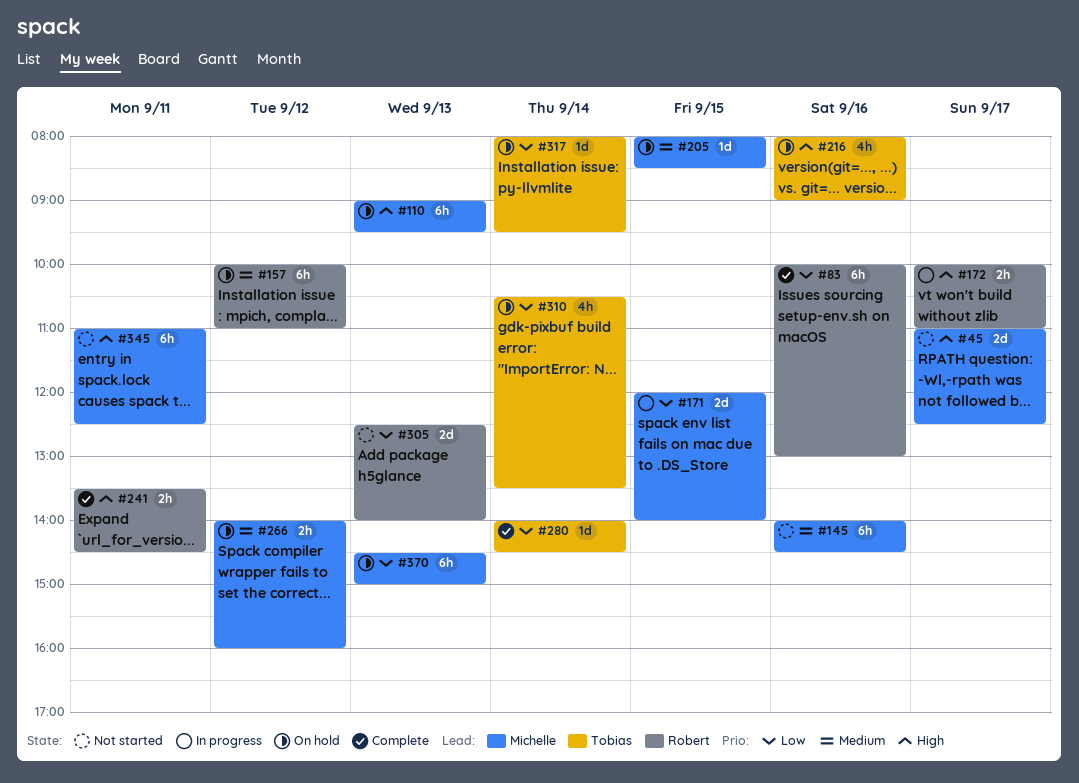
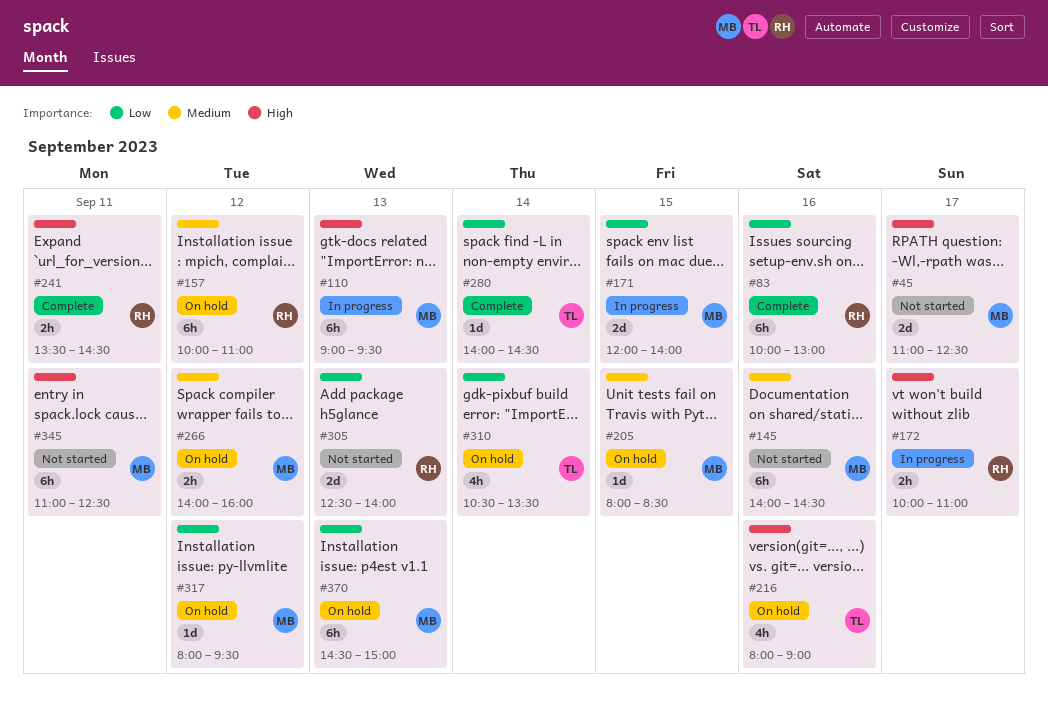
#110, status: On hold -> In progress
#317, owner: Tobias -> Michelle
#317, day: Sep 14 -> Sep 12

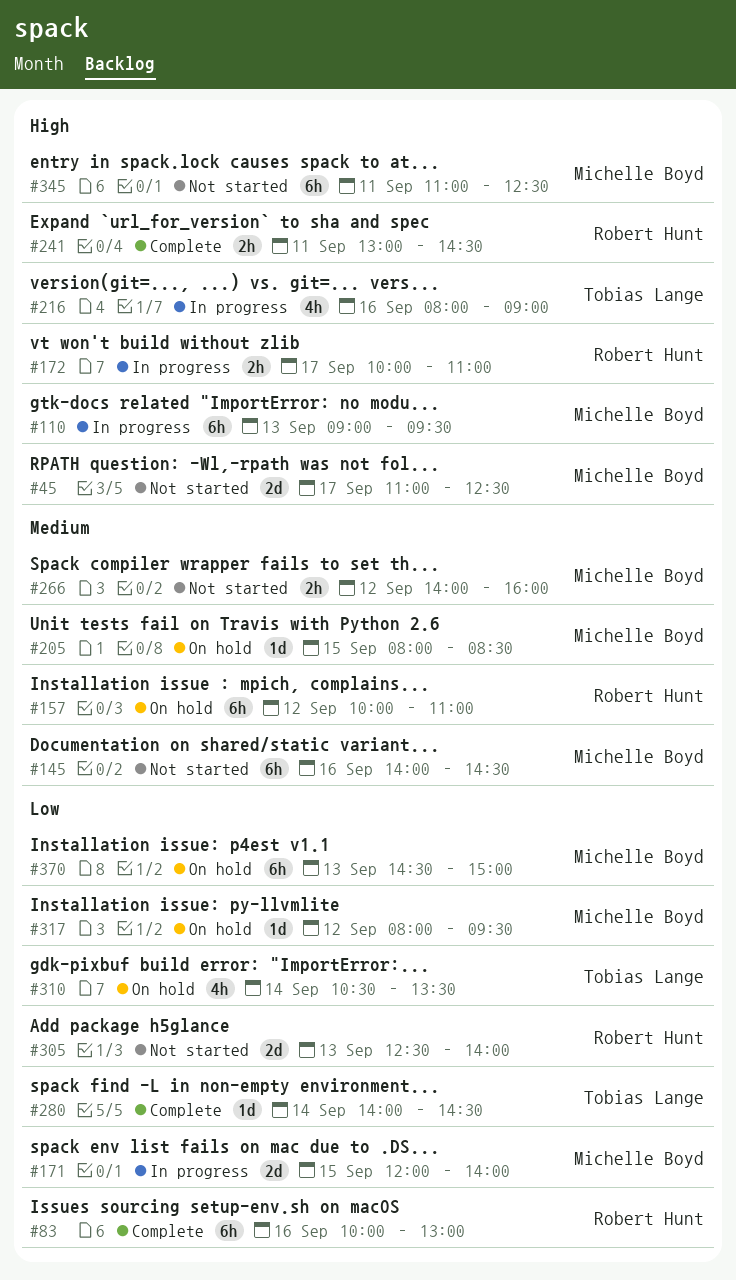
#216, status: On hold -> In progress
#241, begins: 13:30 -> 13:00
#266, status: On hold -> Not started

